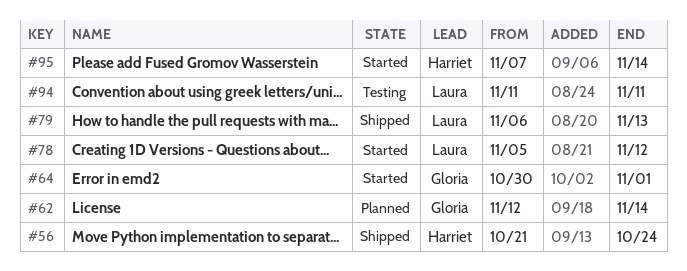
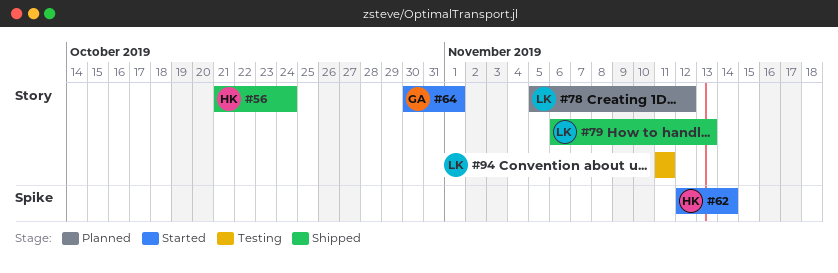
#62, status: Planned -> Started
#62, owner: Gloria -> Harriet
#78, status: Started -> Planned
#95: present -> none

